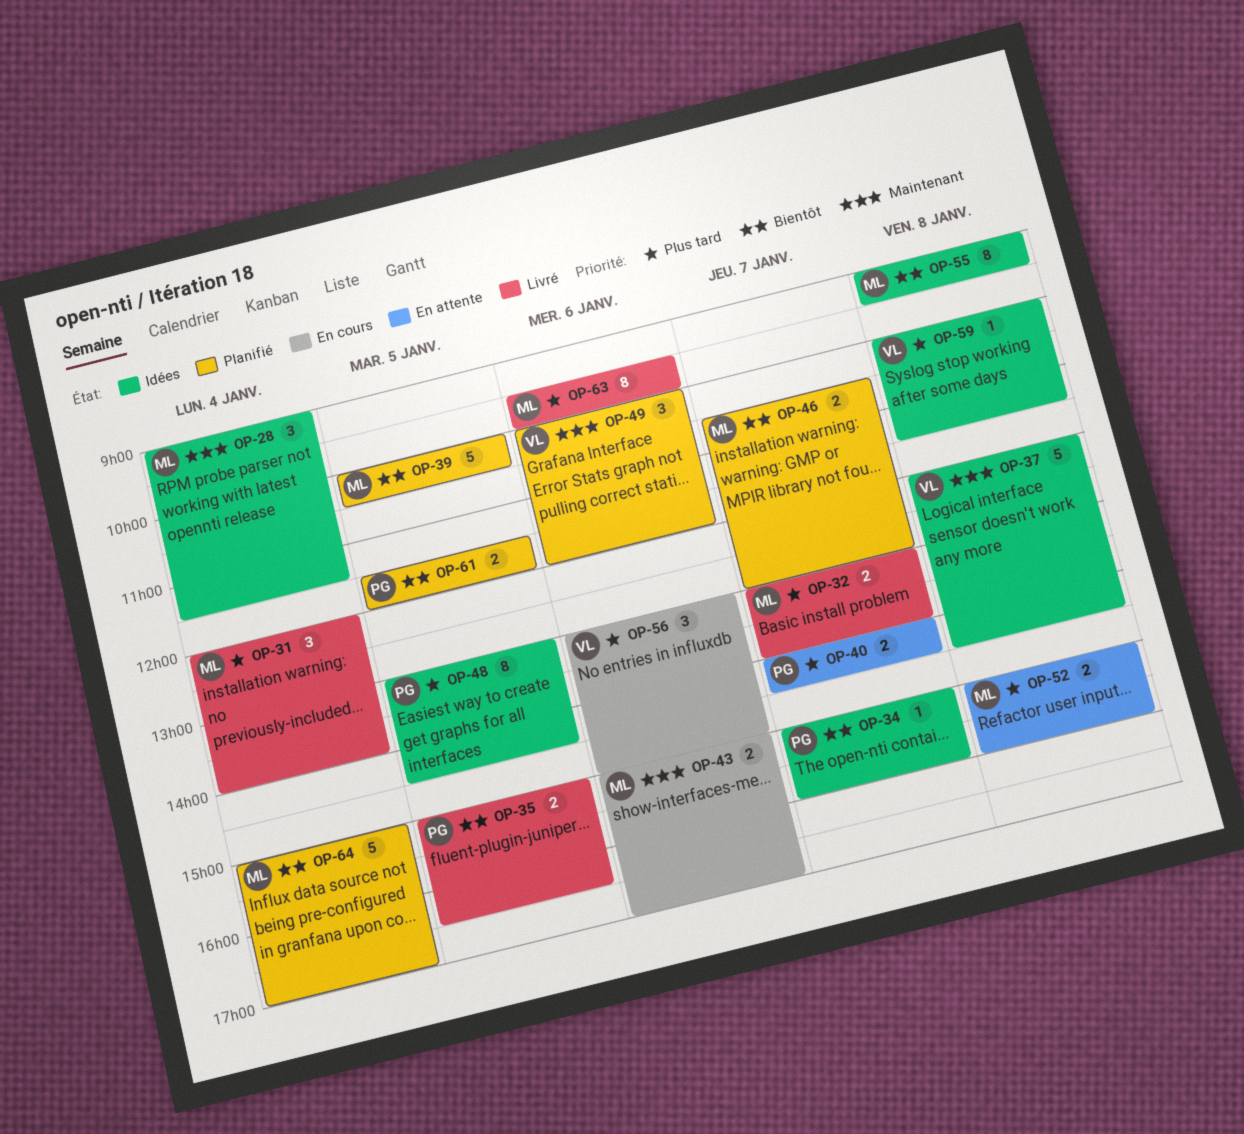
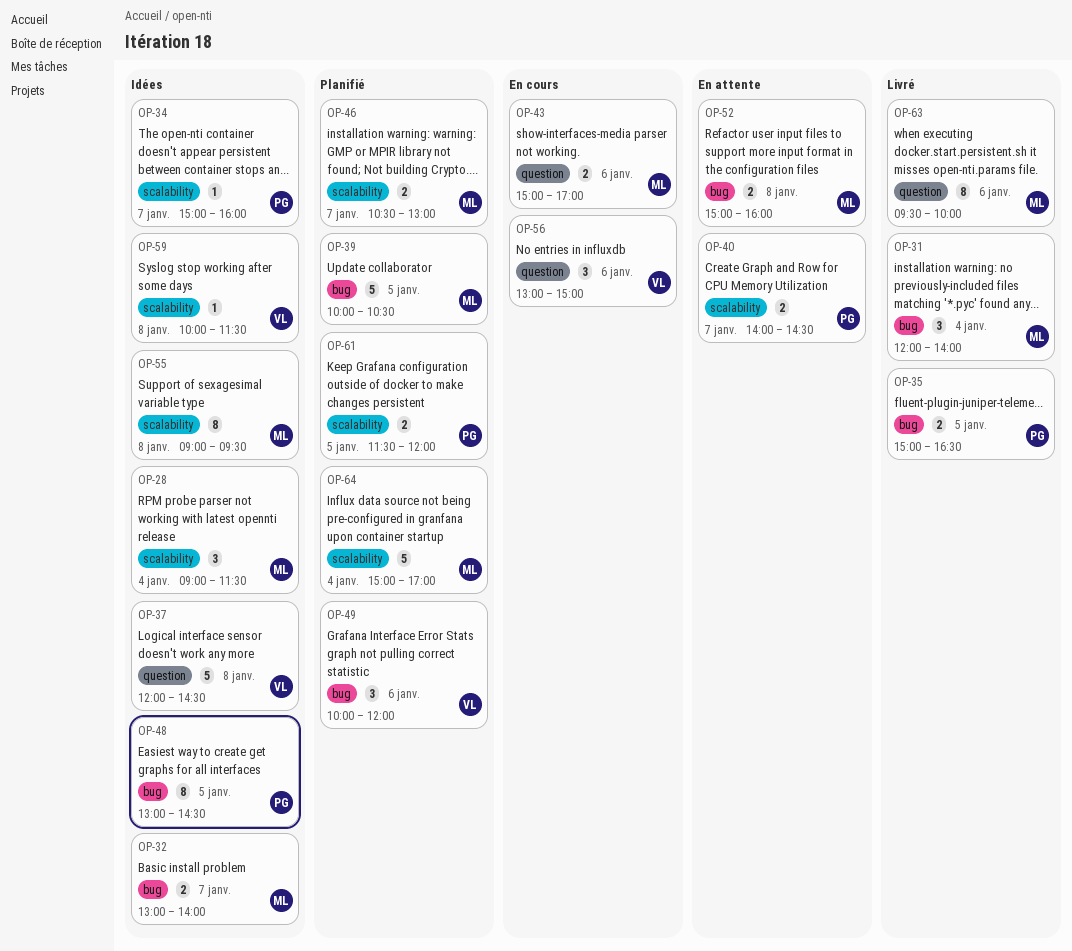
OP-32, status: Livré -> Idées

